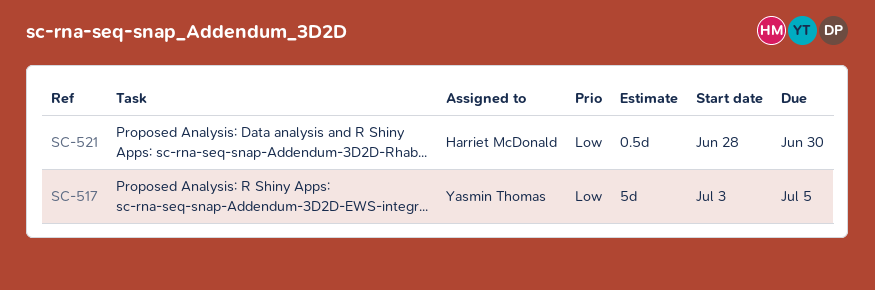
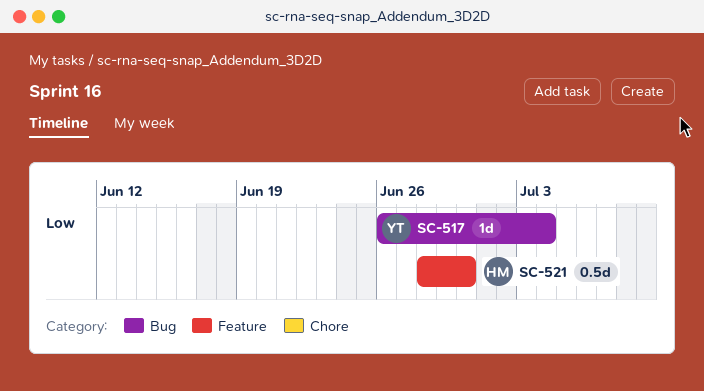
SC-517, estimate: 5d -> 1d
SC-517, start: Jul 3 -> Jun 26
SC-517, due: Jul 5 -> Jul 4

